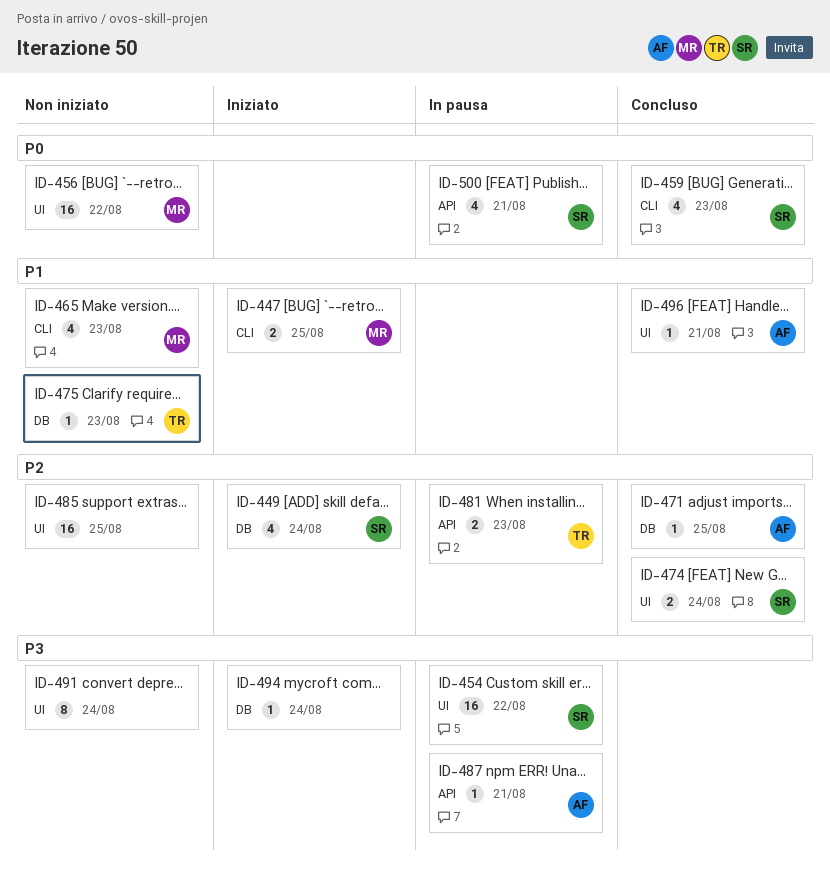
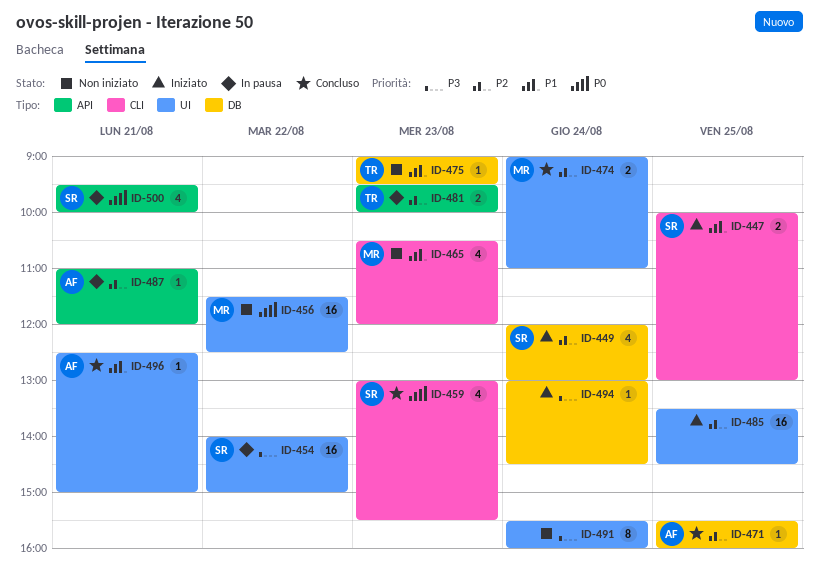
ID-447, owner: MR -> SR
ID-474, owner: SR -> MR
ID-485, status: Non iniziato -> Iniziato
ID-487, priority: P3 -> P2

